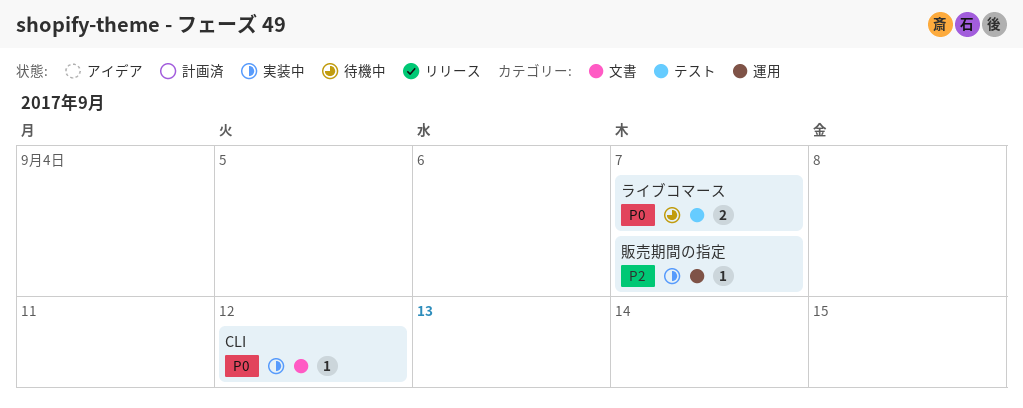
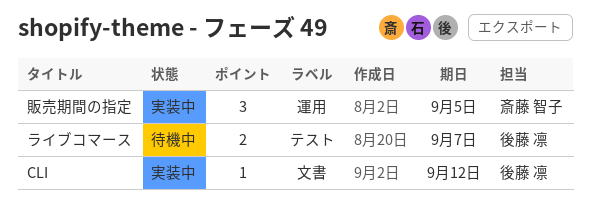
販売期間の指定, estimate: 1 -> 3
販売期間の指定, due: Sep 7 -> Sep 5

